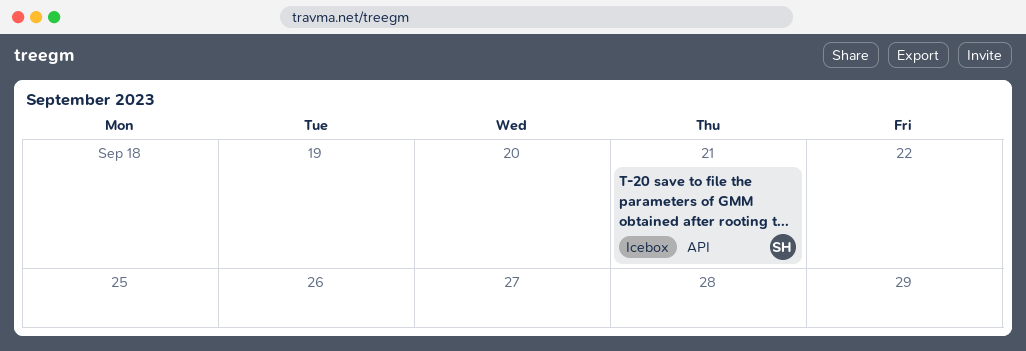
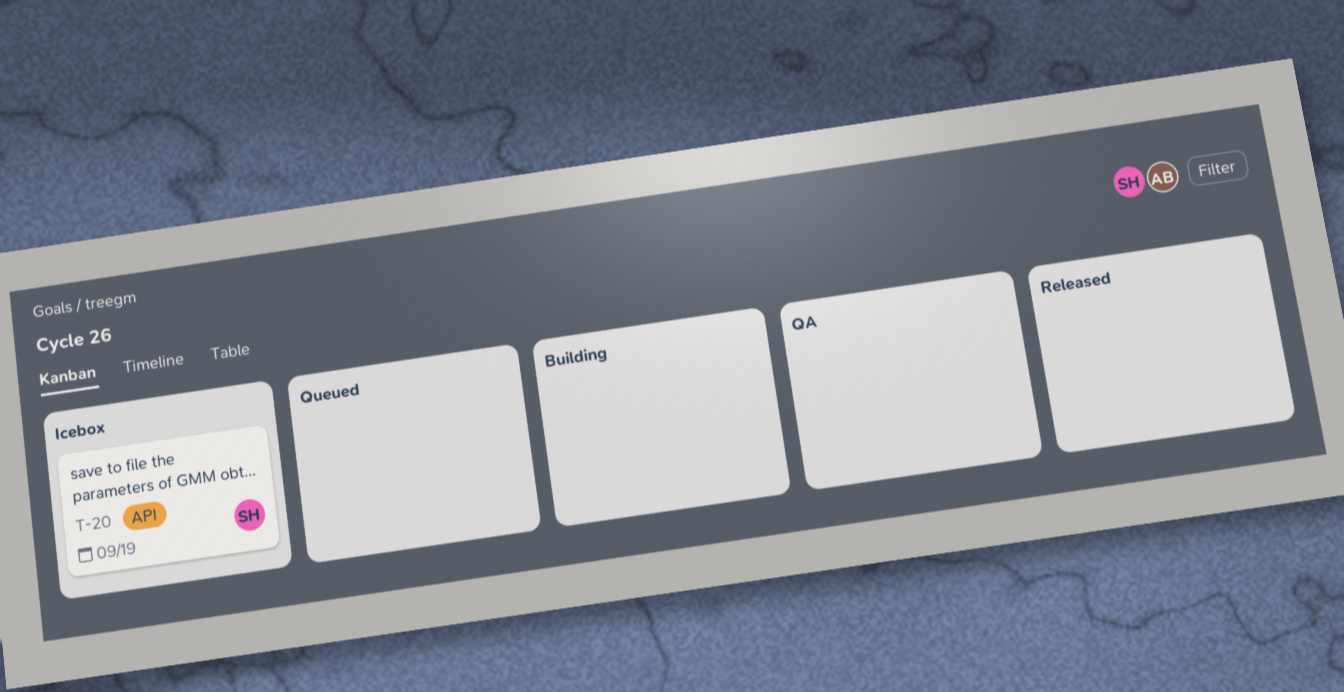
T-20, due: Sep 21 -> Sep 19

